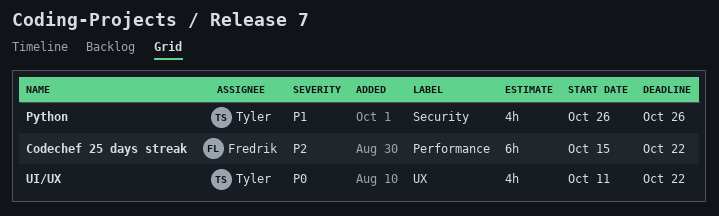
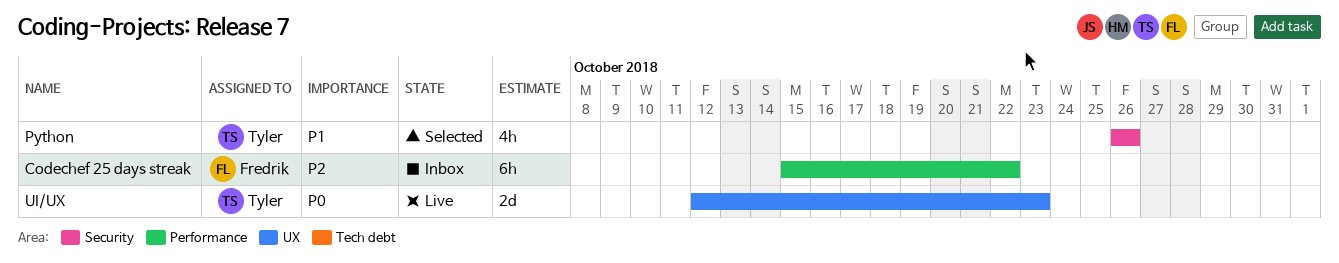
UI/UX, estimate: 4h -> 2d
UI/UX, start: Oct 11 -> Oct 12
UI/UX, due: Oct 22 -> Oct 23

